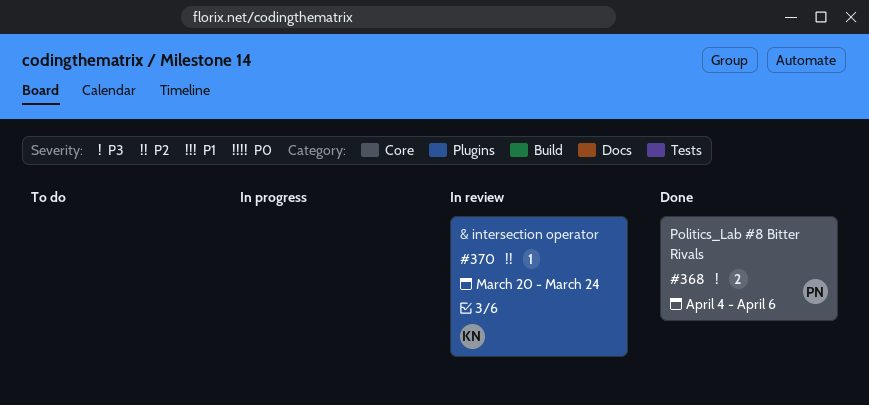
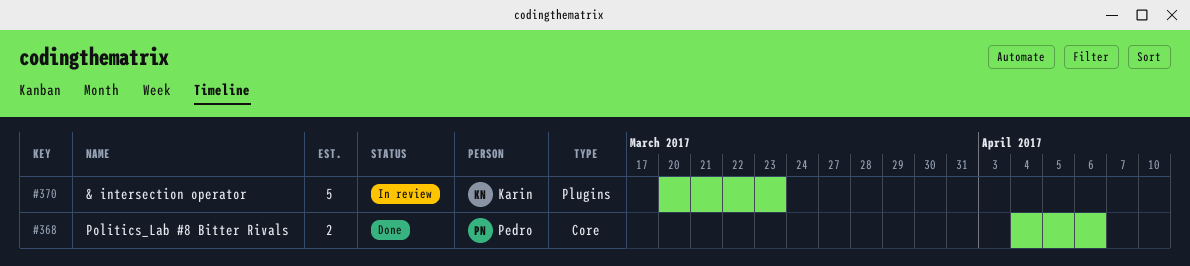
#370, estimate: 1 -> 5
#370, due: Mar 24 -> Mar 23

